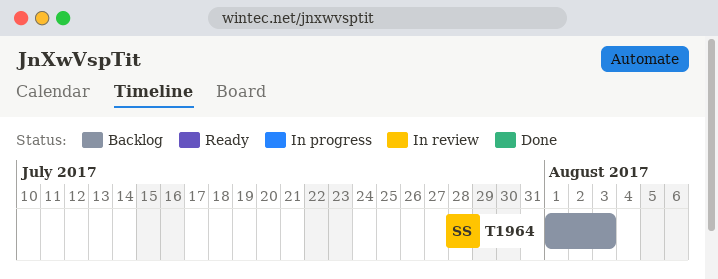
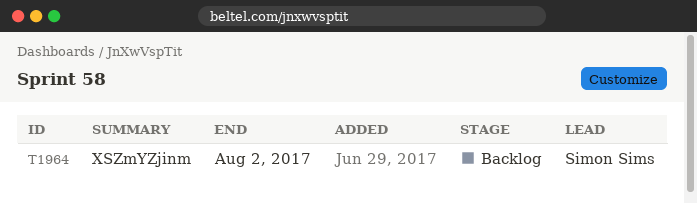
T1964, due: Aug 3 -> Aug 2

